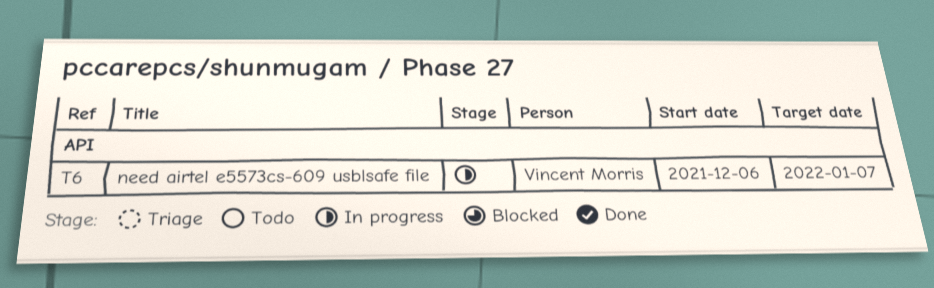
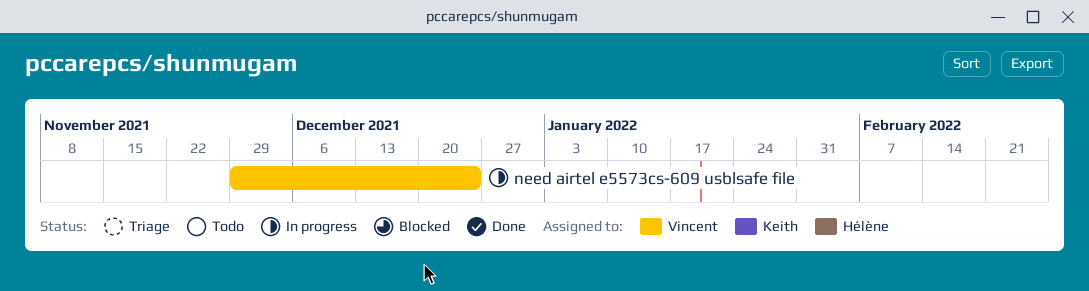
need airtel e5573cs-609 usblsafe file, start: Dec 6 -> Nov 29
need airtel e5573cs-609 usblsafe file, due: Jan 7 -> Dec 24

